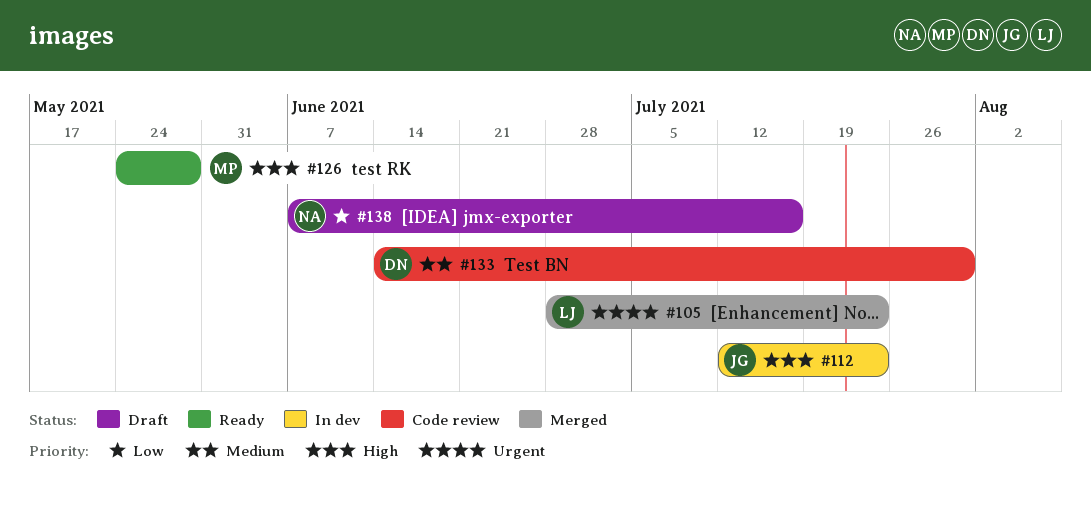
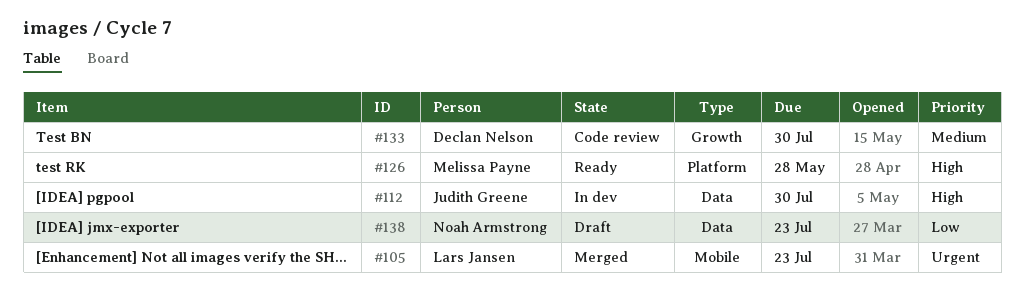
#112, due: Jul 23 -> Jul 30
#138, due: Jul 16 -> Jul 23

